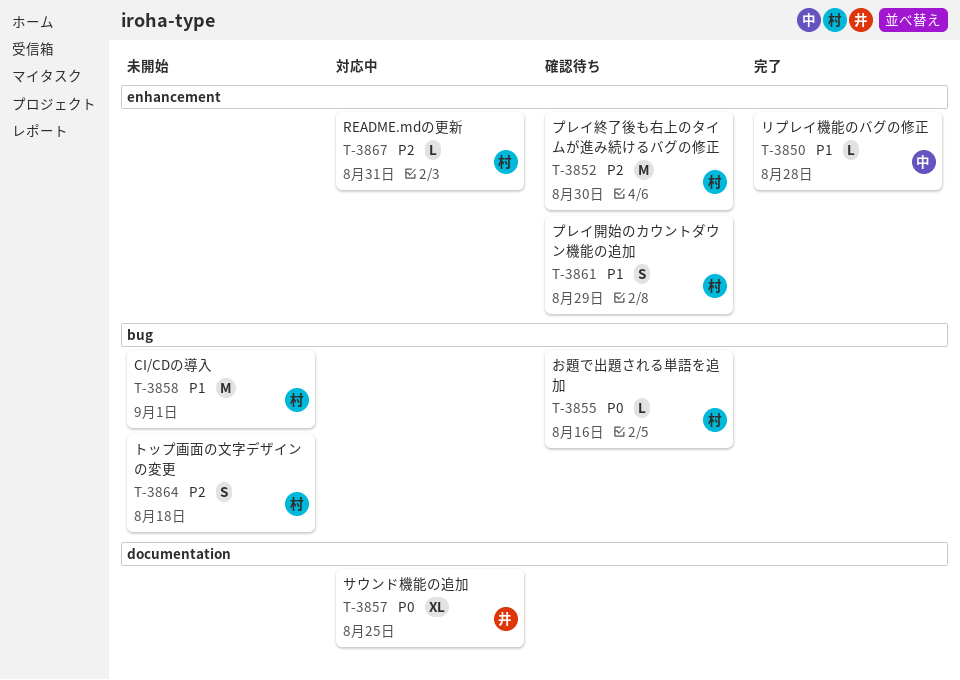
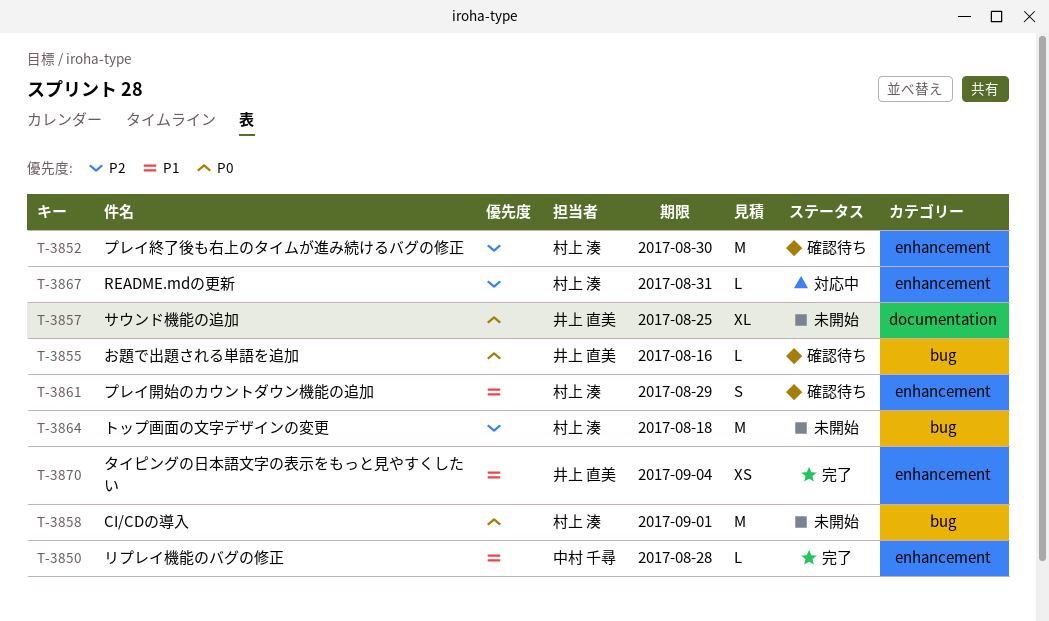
T-3855, owner: 村上 湊 -> 井上 直美
T-3857, status: 対応中 -> 未開始
T-3858, priority: P1 -> P0
T-3864, estimate: S -> M
T-3870: none -> present

